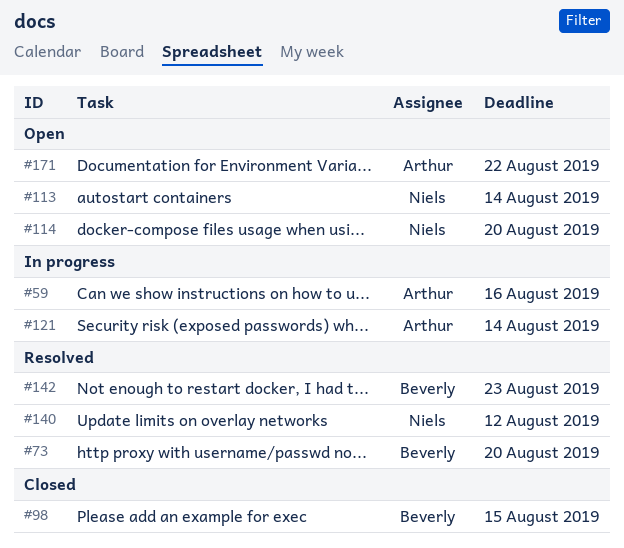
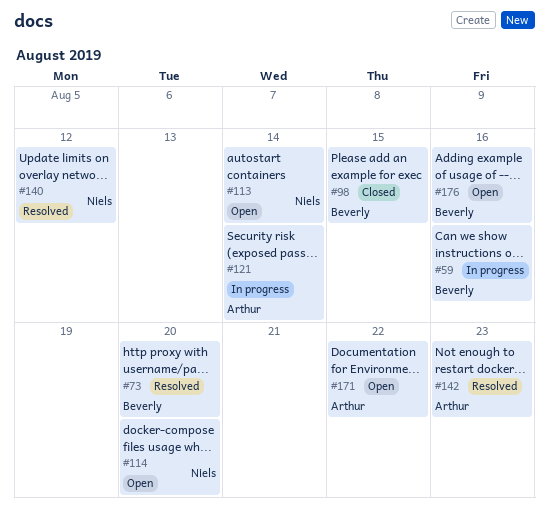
#59, owner: Arthur -> Beverly
#142, owner: Beverly -> Arthur
#176: none -> present

